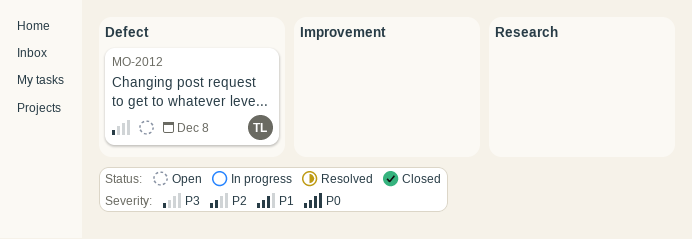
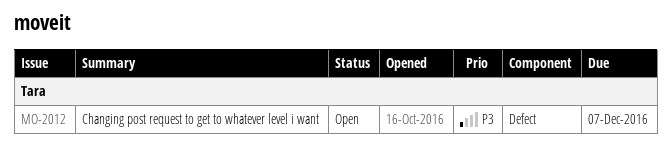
MO-2012, due: Dec 8 -> Dec 7

